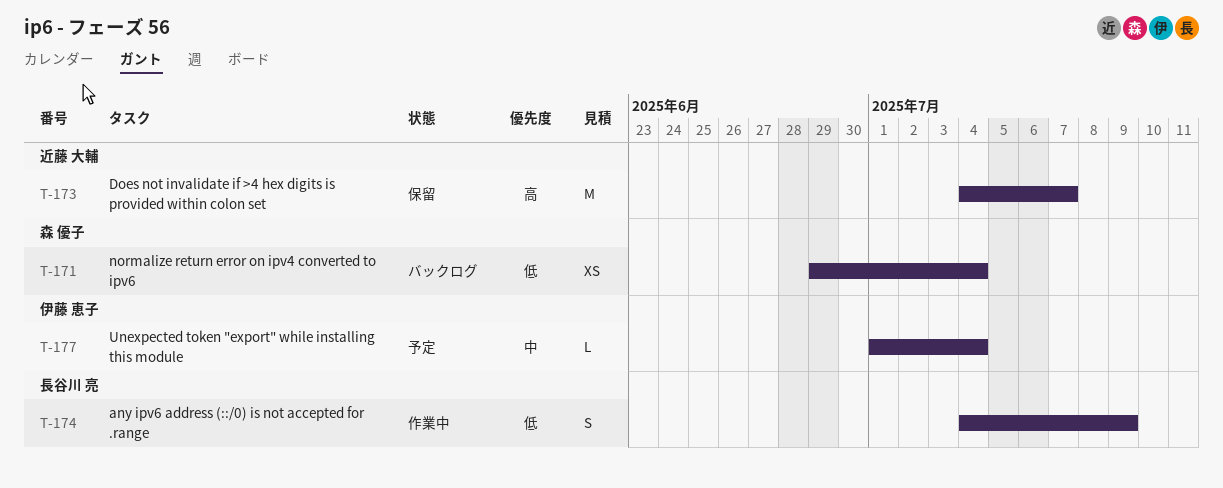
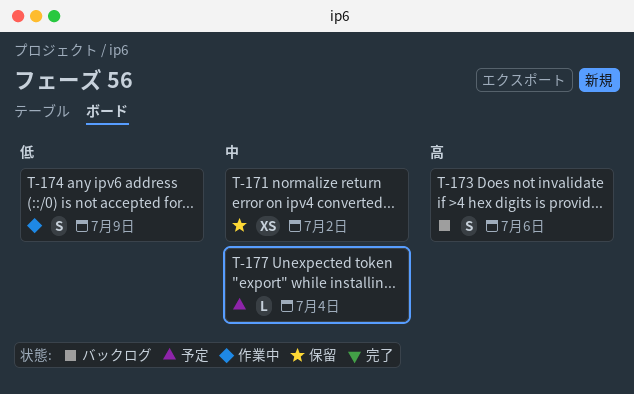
T-171, status: バックログ -> 保留
T-171, priority: 低 -> 中
T-171, due: Jul 4 -> Jul 2
T-173, status: 保留 -> バックログ
T-173, estimate: M -> S
T-173, due: Jul 7 -> Jul 6

